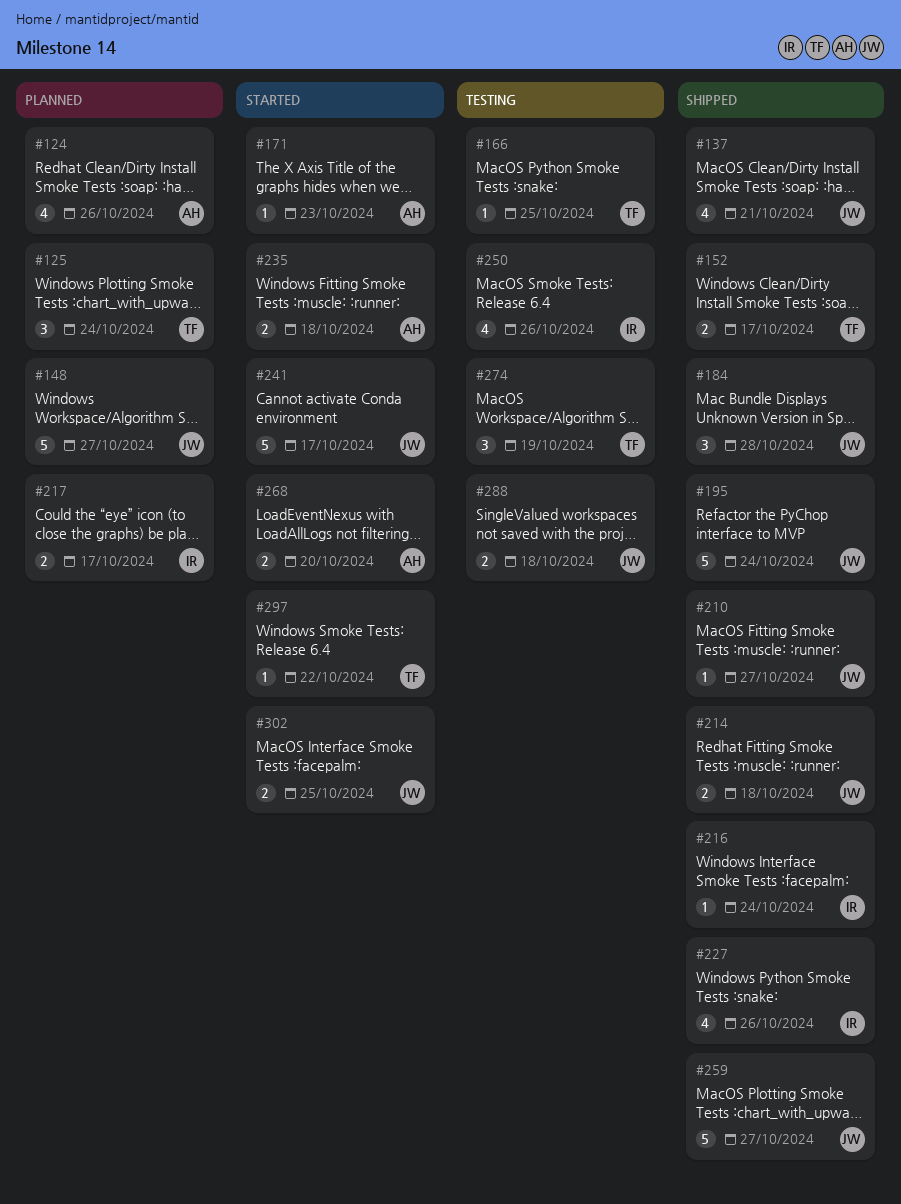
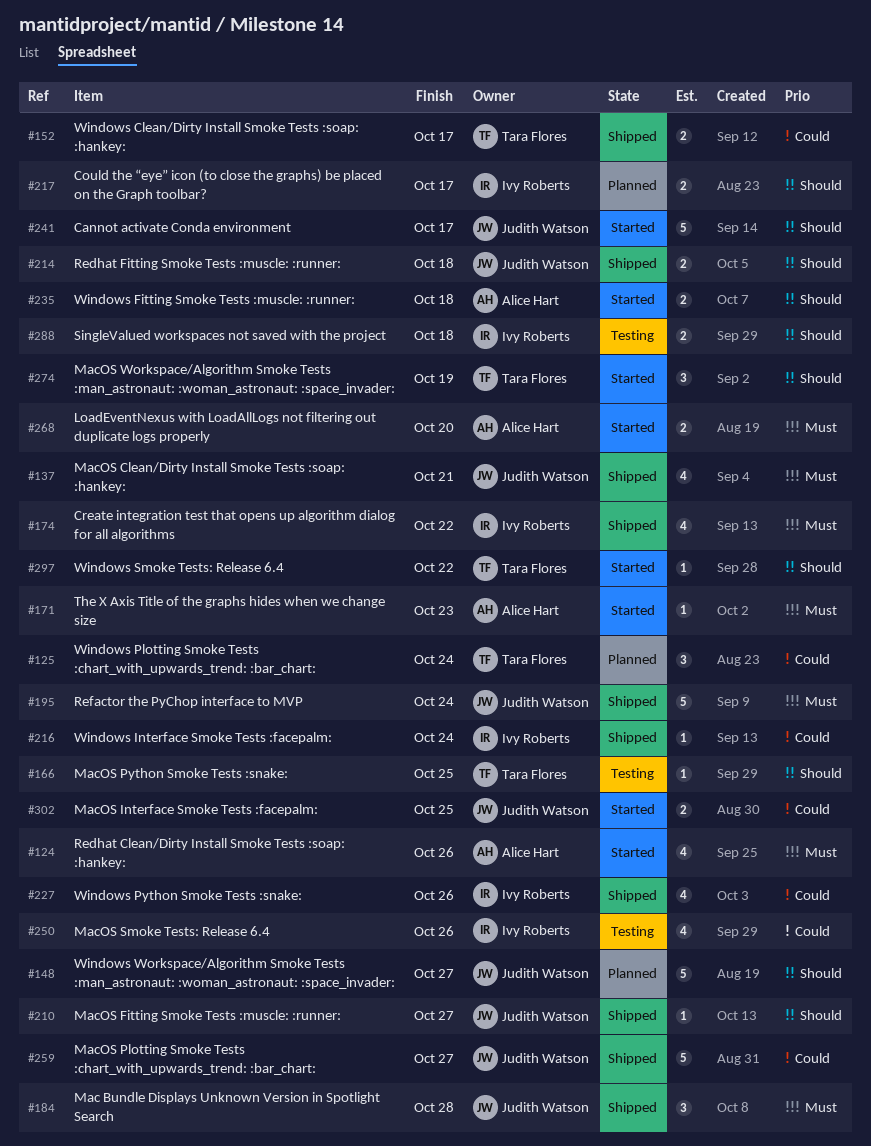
#124, status: Planned -> Started
#174: none -> present
#274, status: Testing -> Started
#288, owner: Judith Watson -> Ivy Roberts

